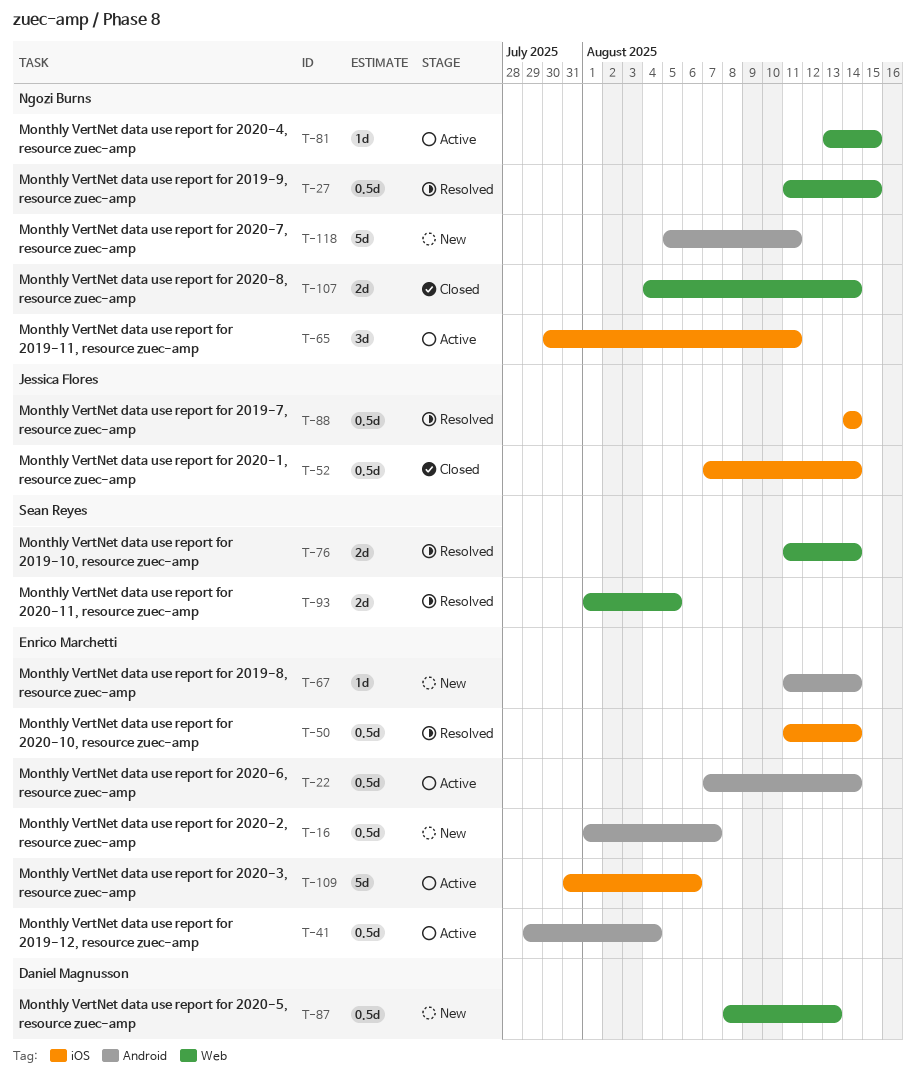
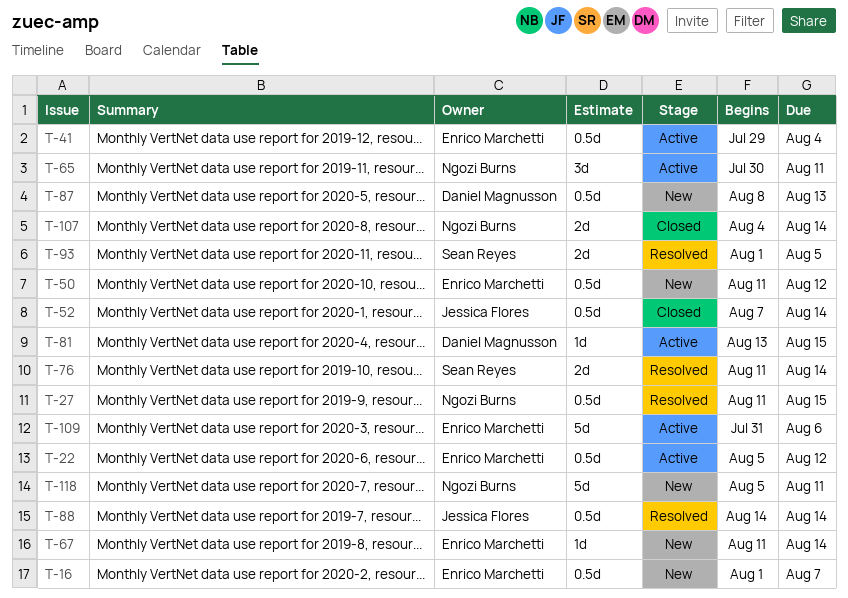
T-22, start: Aug 7 -> Aug 5
T-22, due: Aug 14 -> Aug 12
T-50, status: Resolved -> New
T-50, due: Aug 14 -> Aug 12
T-81, owner: Ngozi Burns -> Daniel Magnusson

